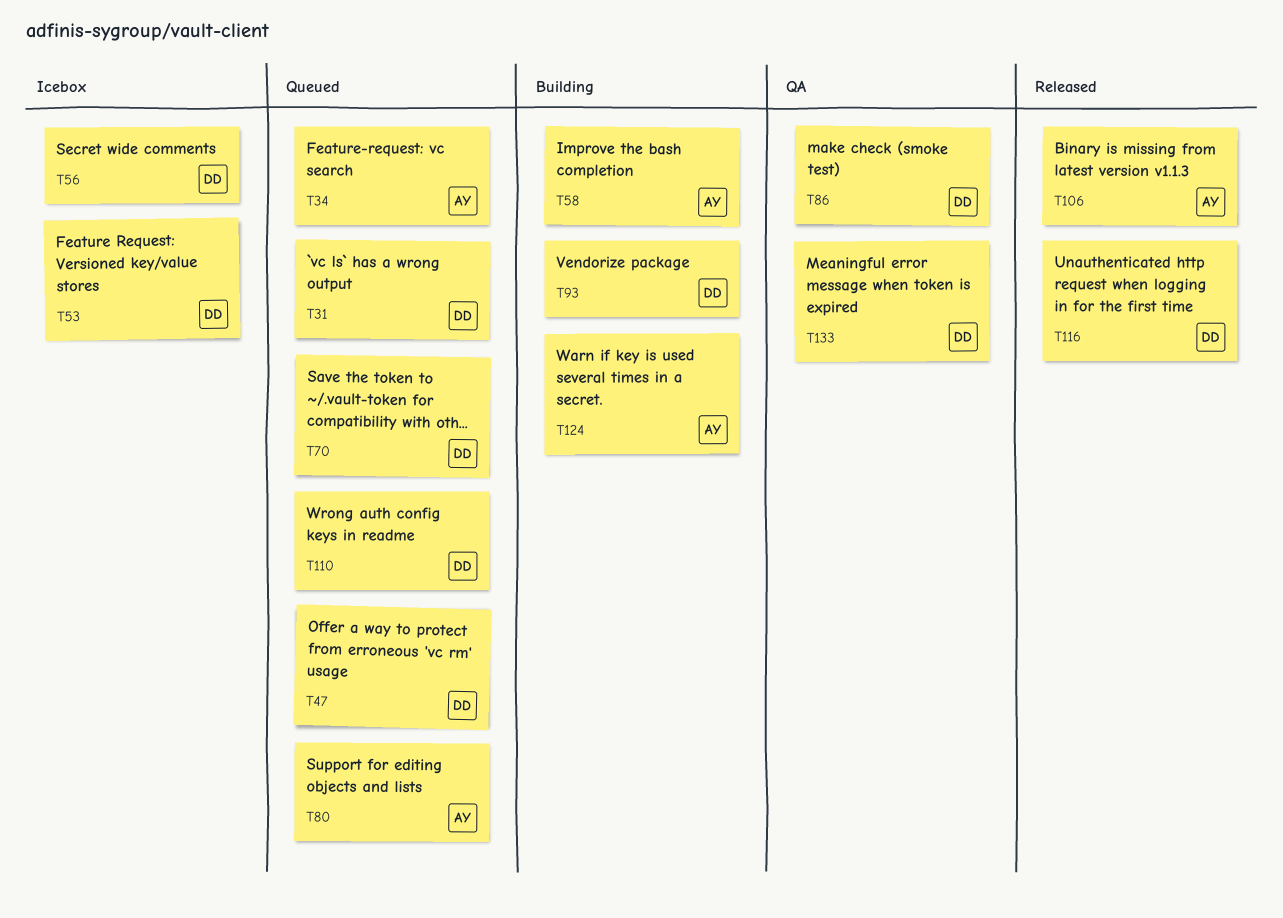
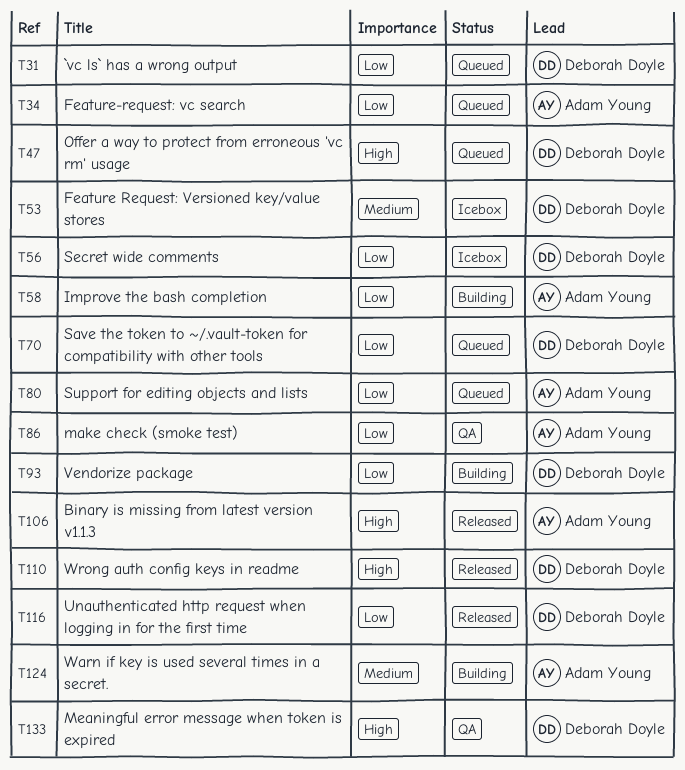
T86, owner: Deborah Doyle -> Adam Young
T110, status: Queued -> Released

